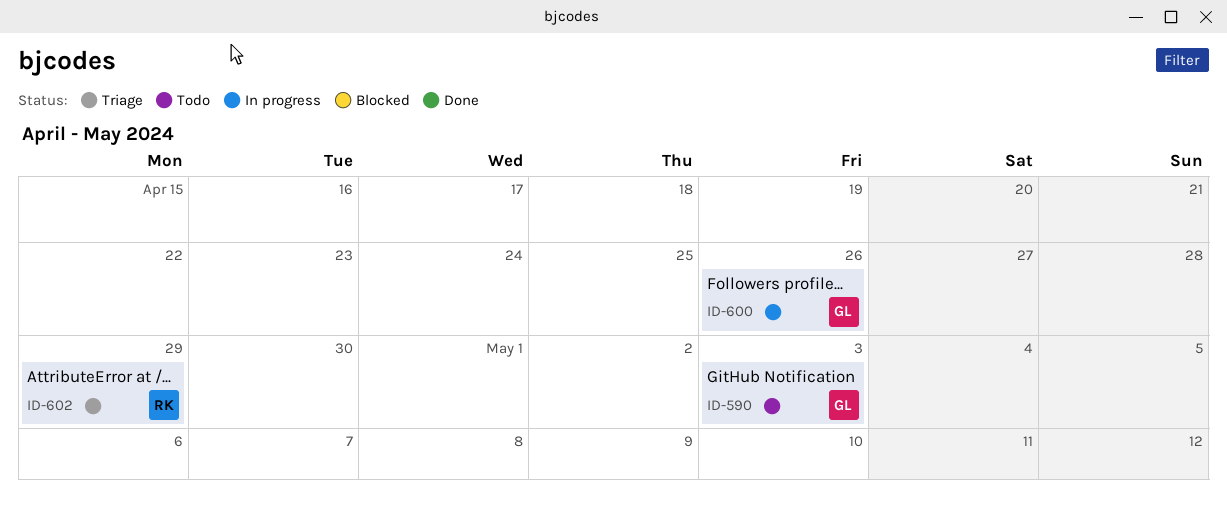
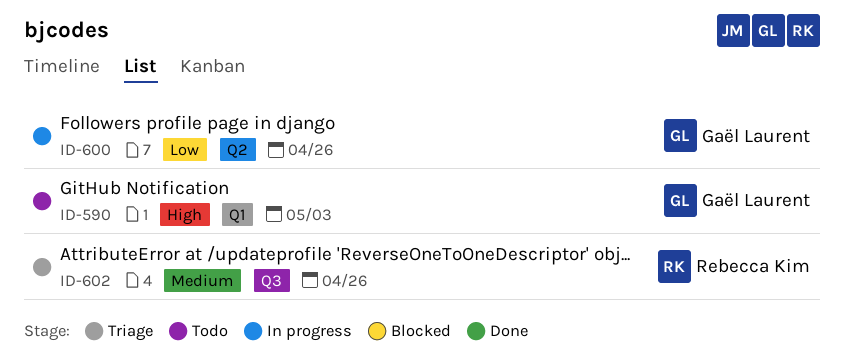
ID-602, due: Apr 29 -> Apr 26

